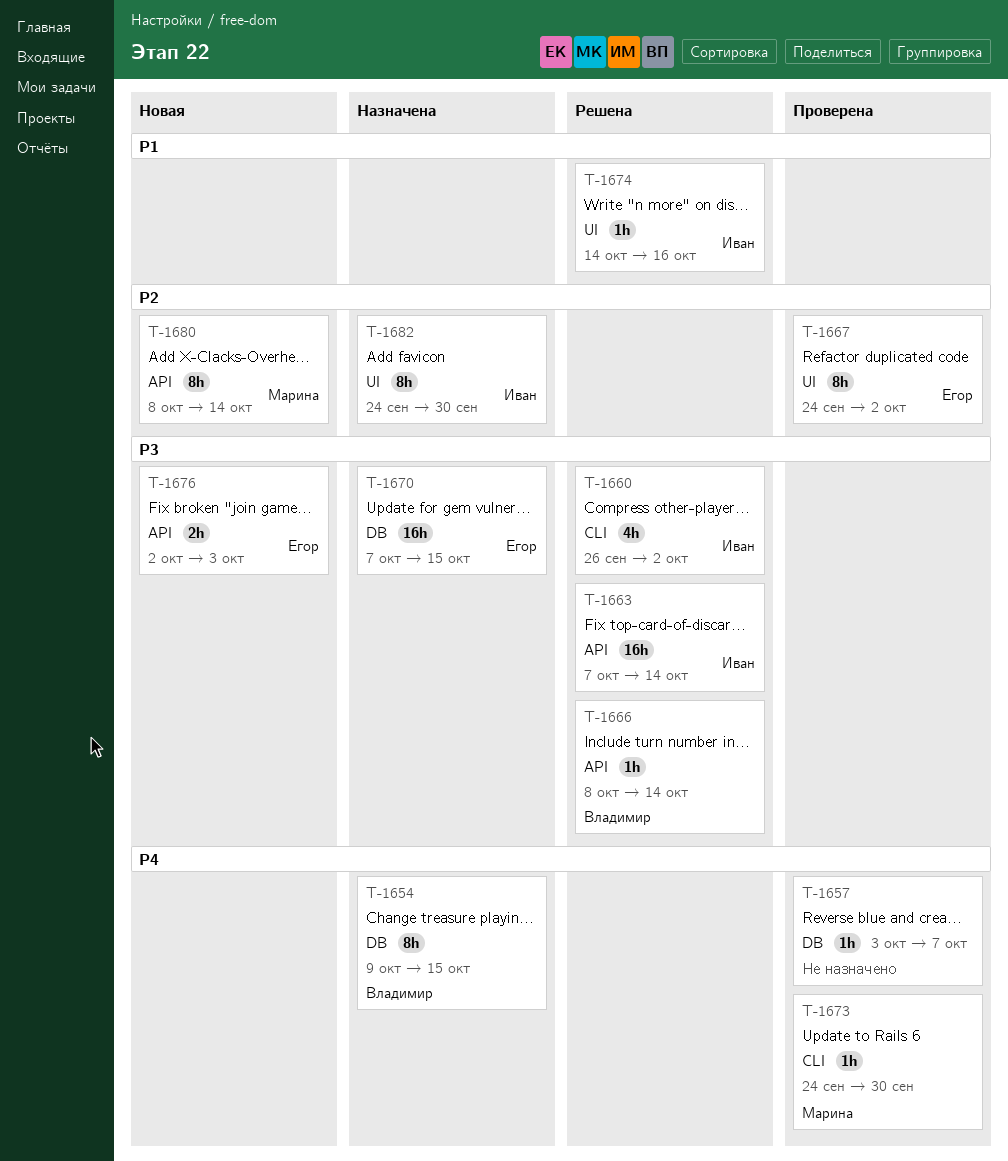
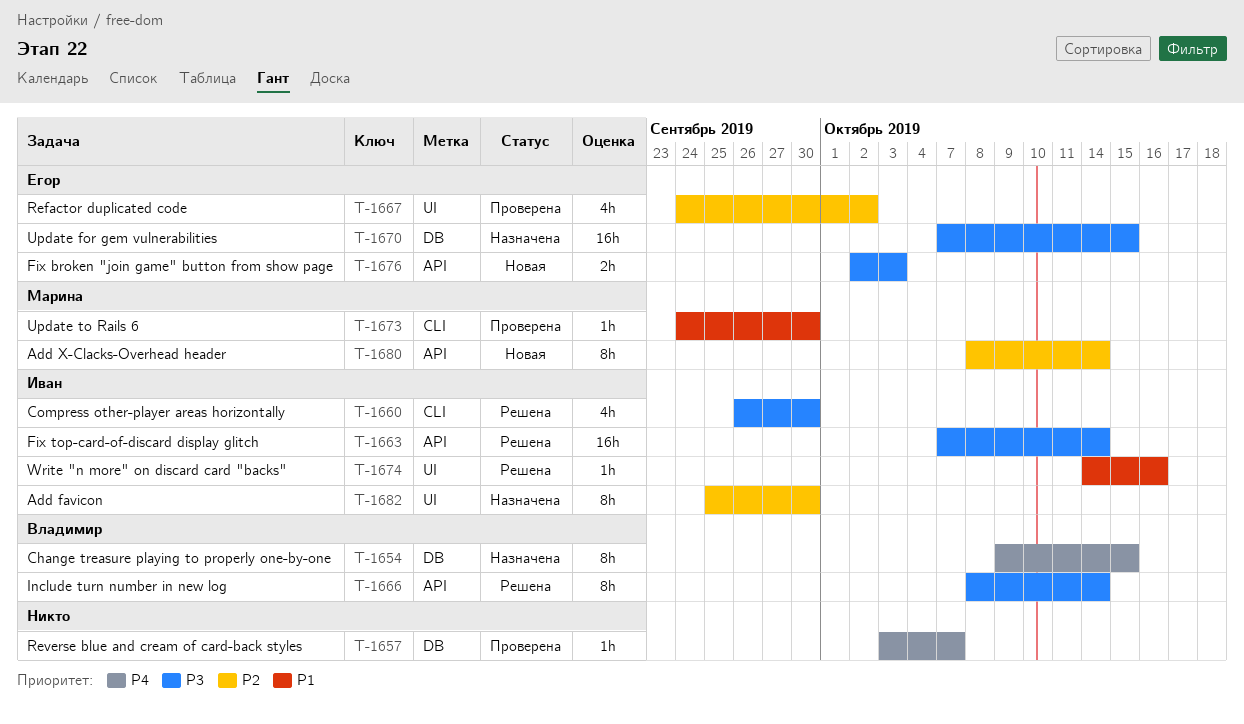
T-1660, due: Oct 2 -> Sep 30
T-1666, estimate: 1h -> 8h
T-1667, estimate: 8h -> 4h
T-1673, priority: P4 -> P1
T-1682, start: Sep 24 -> Sep 25

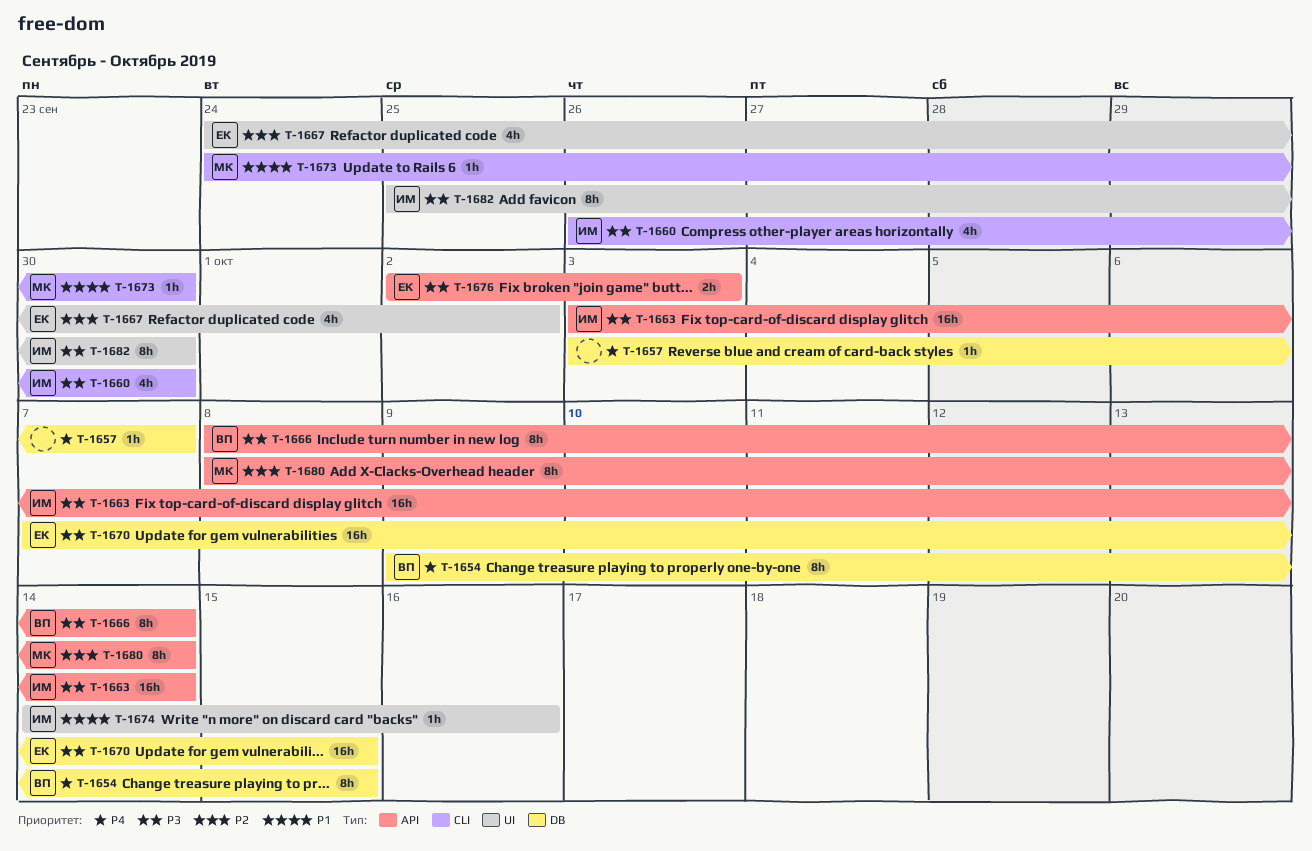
T-1663, start: Oct 7 -> Oct 3
T-1682, priority: P2 -> P3

